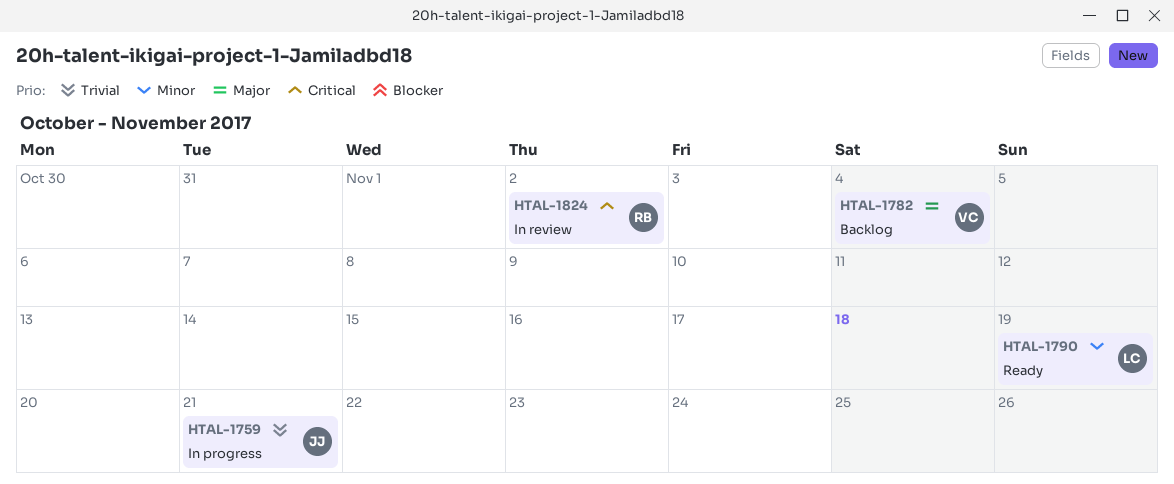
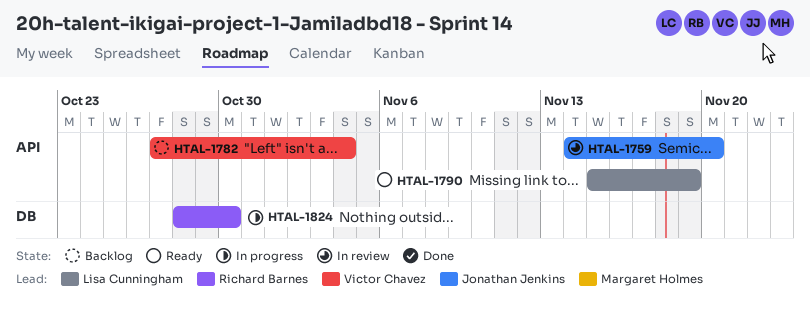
HTAL-1759, status: In progress -> In review
HTAL-1759, due: Nov 21 -> Nov 20
HTAL-1824, status: In review -> In progress
HTAL-1824, due: Nov 2 -> Oct 30

